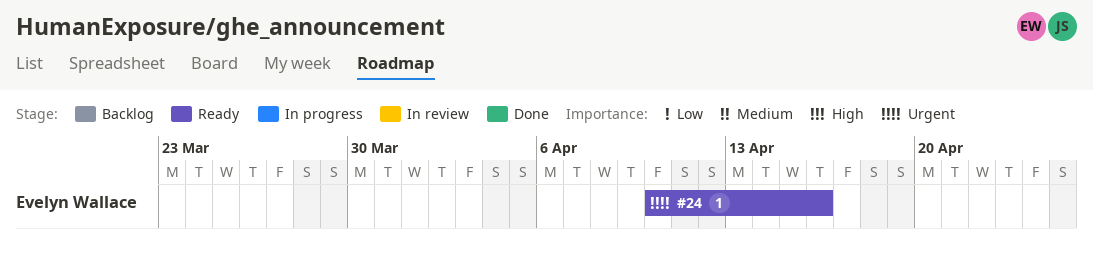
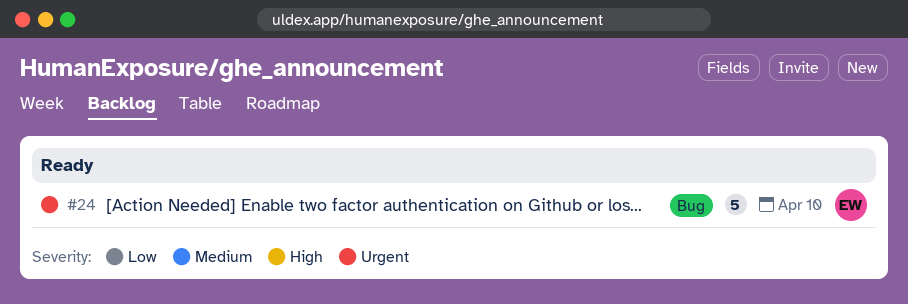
#24, estimate: 1 -> 5
#24, due: Apr 16 -> Apr 10

